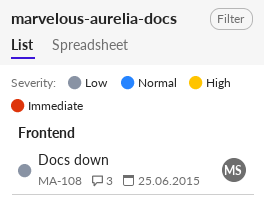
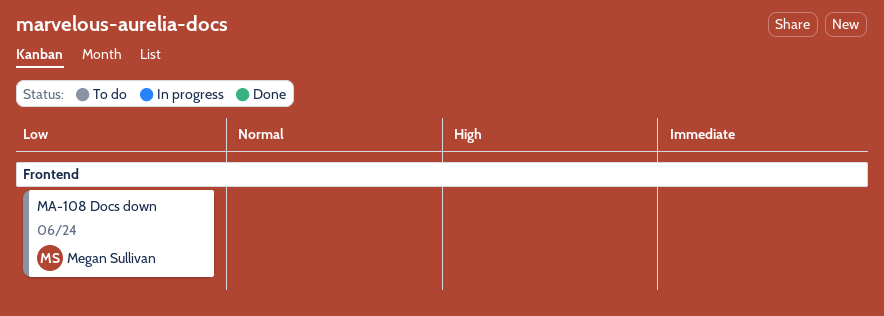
MA-108, due: Jun 25 -> Jun 24

